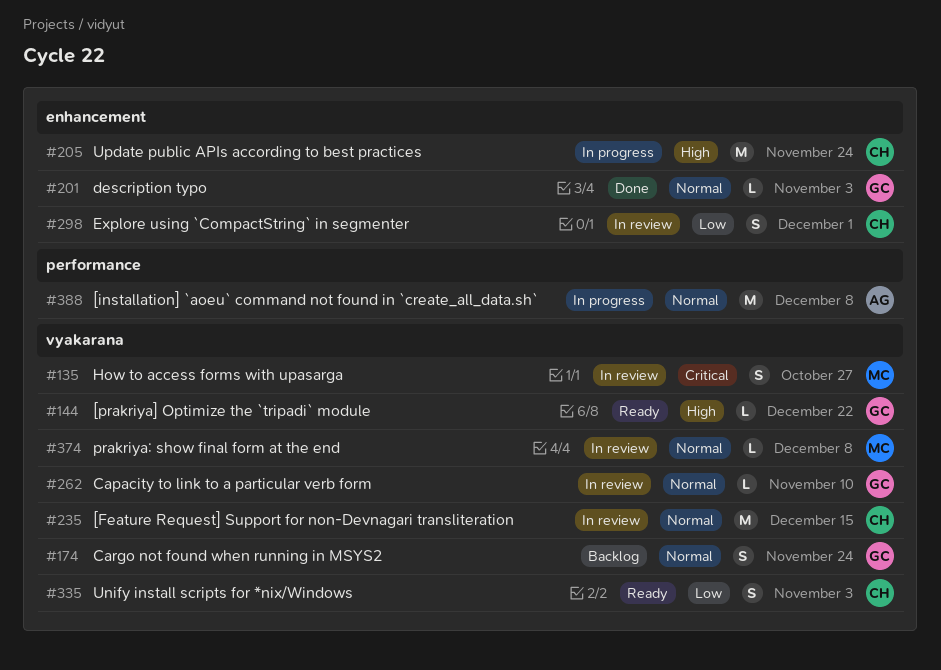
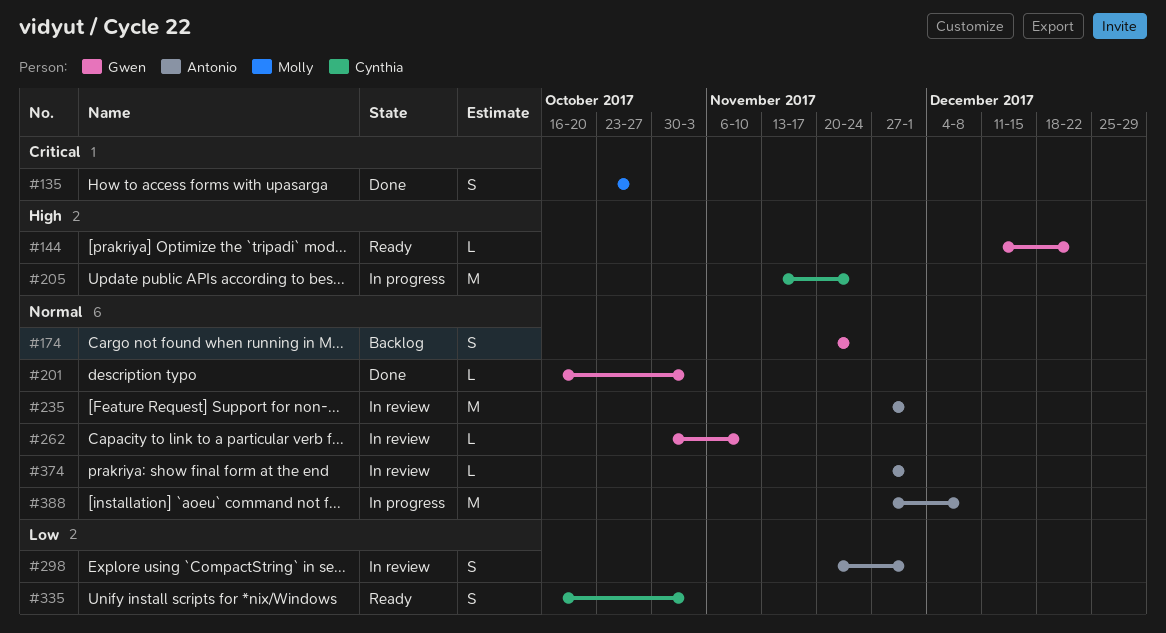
#135, status: In review -> Done
#235, owner: Cynthia -> Antonio
#235, due: Dec 15 -> Dec 1
#298, owner: Cynthia -> Antonio
#374, owner: Molly -> Antonio
#374, due: Dec 8 -> Dec 1

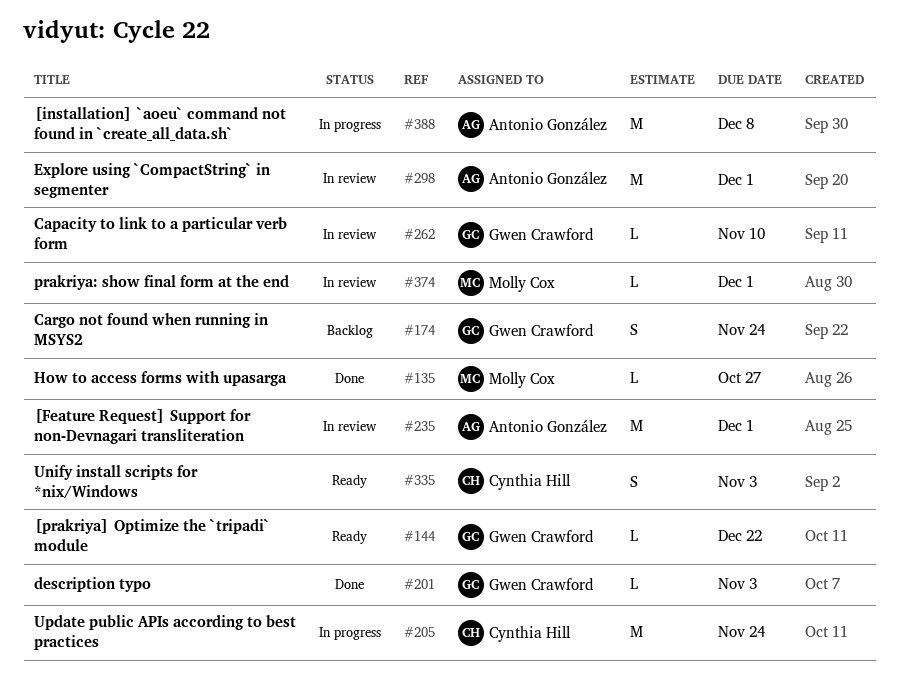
#135, estimate: S -> L
#298, estimate: S -> M
#374, owner: Antonio González -> Molly Cox

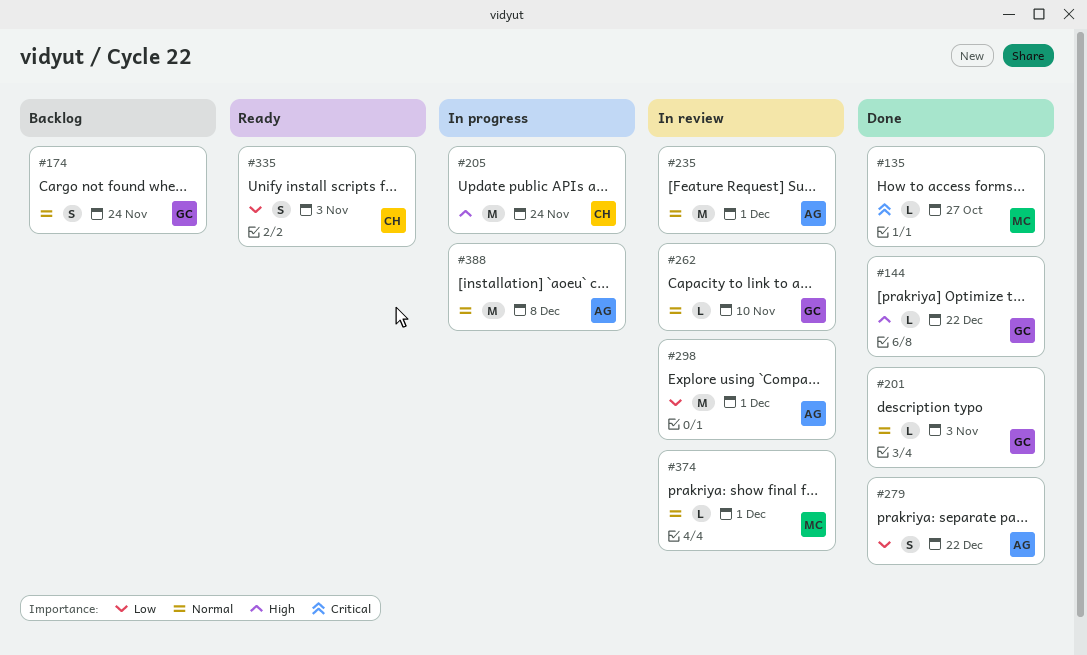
#144, status: Ready -> Done
#279: none -> present

